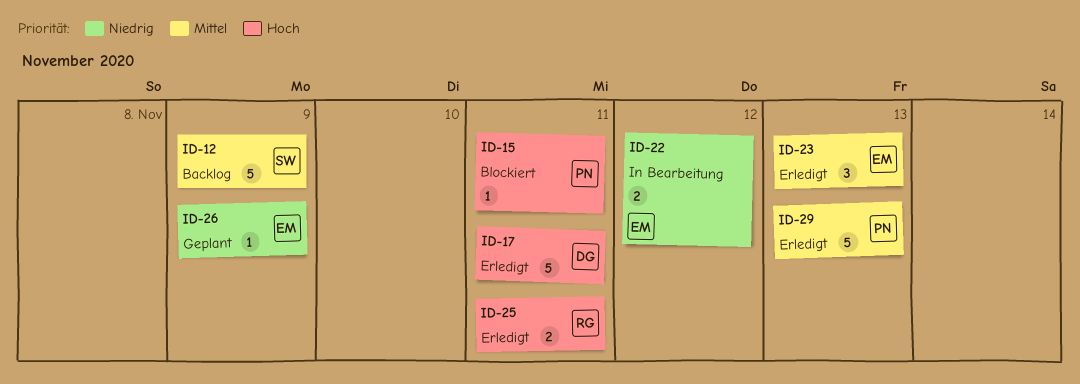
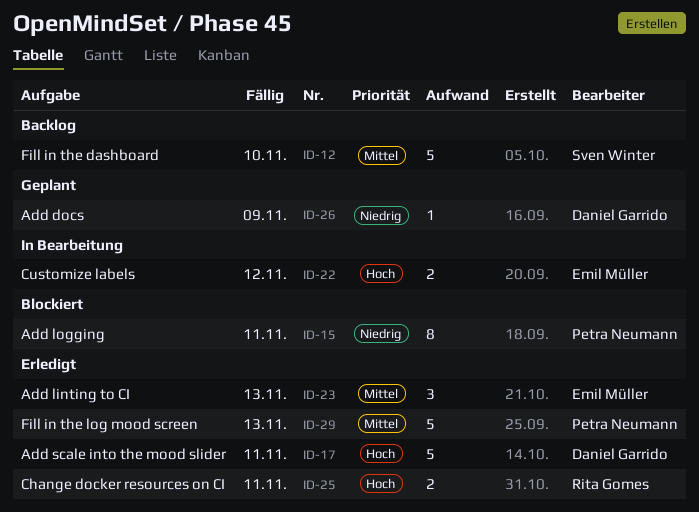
ID-12, due: Nov 9 -> Nov 10
ID-15, priority: Hoch -> Niedrig
ID-15, estimate: 1 -> 8
ID-22, priority: Niedrig -> Hoch
ID-26, owner: Emil Müller -> Daniel Garrido

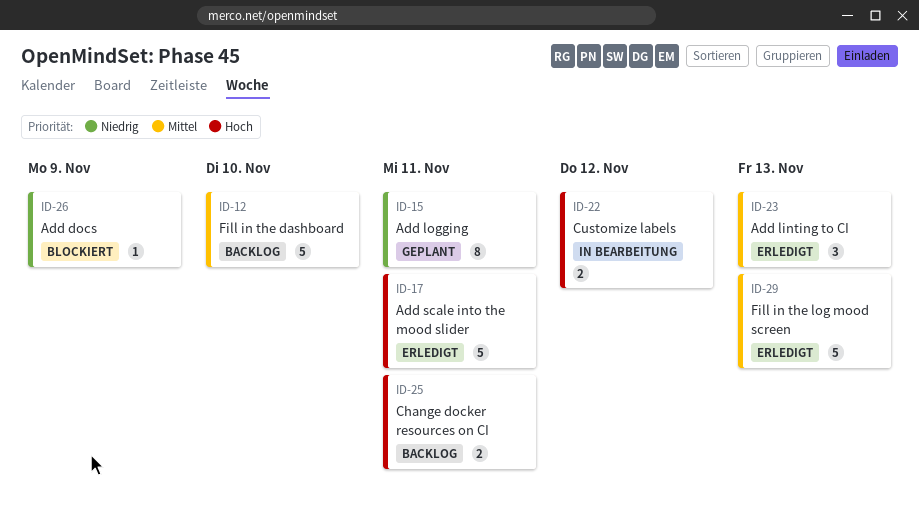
ID-15, status: Blockiert -> Geplant
ID-25, status: Erledigt -> Backlog
ID-26, status: Geplant -> Blockiert

